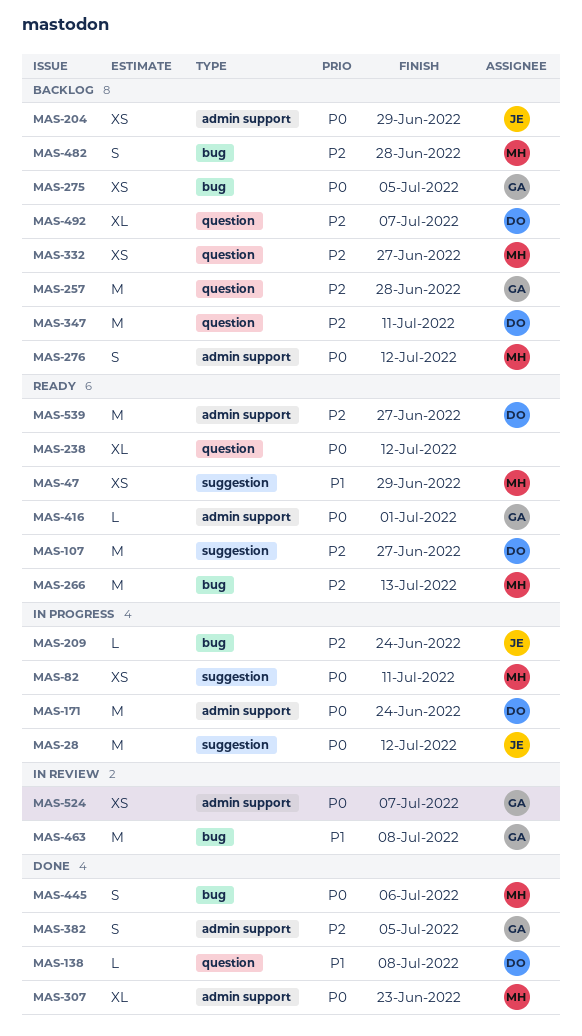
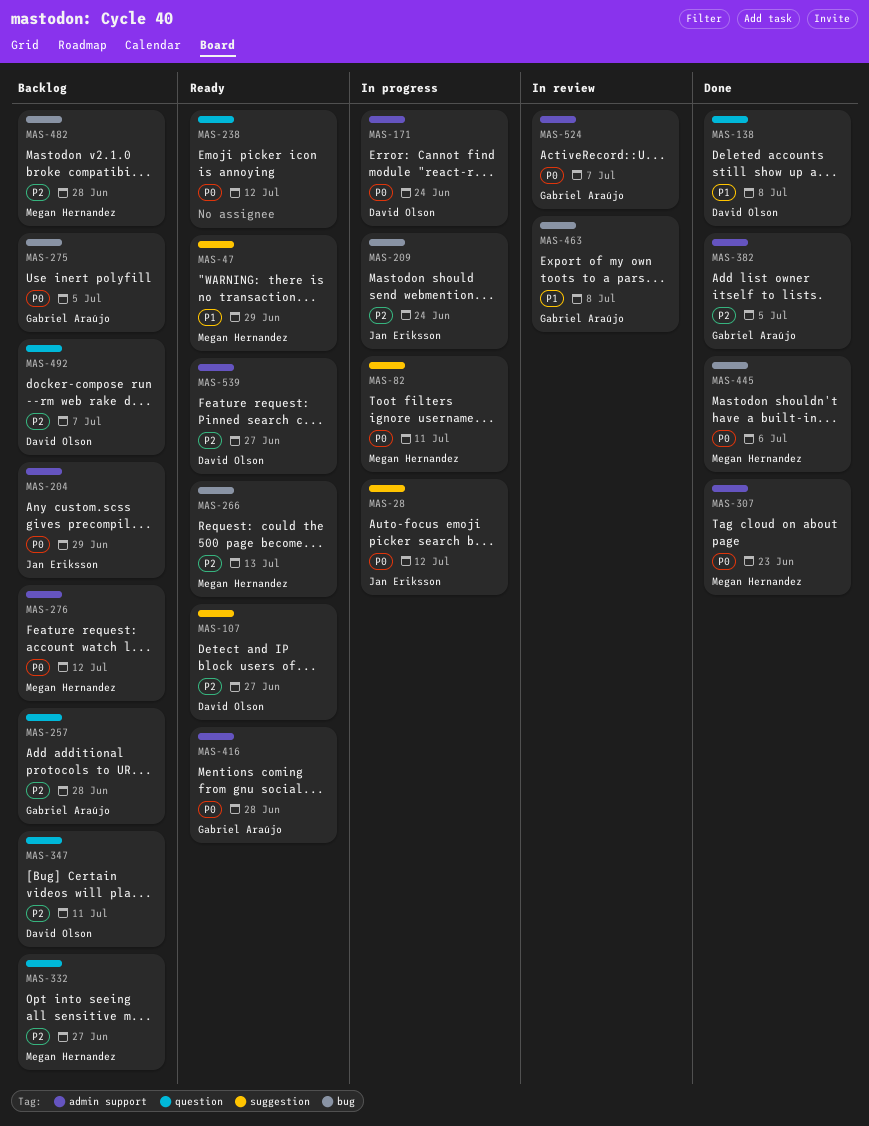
MAS-416, due: Jul 1 -> Jun 28

